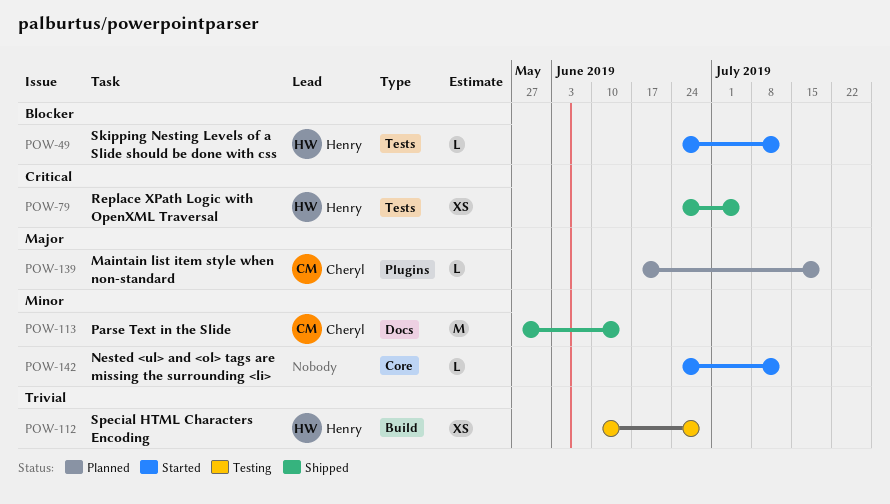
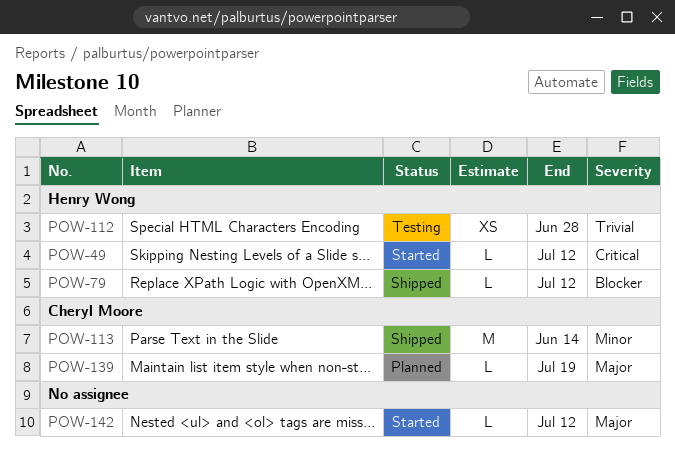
POW-49, priority: Blocker -> Critical
POW-79, priority: Critical -> Blocker
POW-79, estimate: XS -> L
POW-79, due: Jul 5 -> Jul 12
POW-142, priority: Minor -> Major

